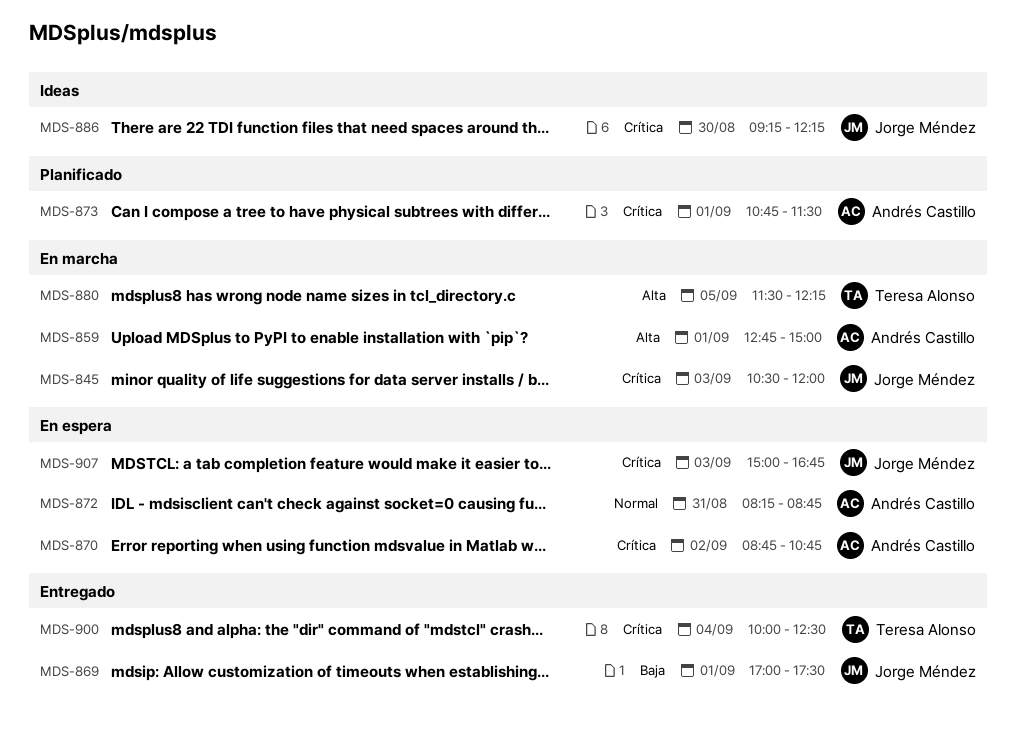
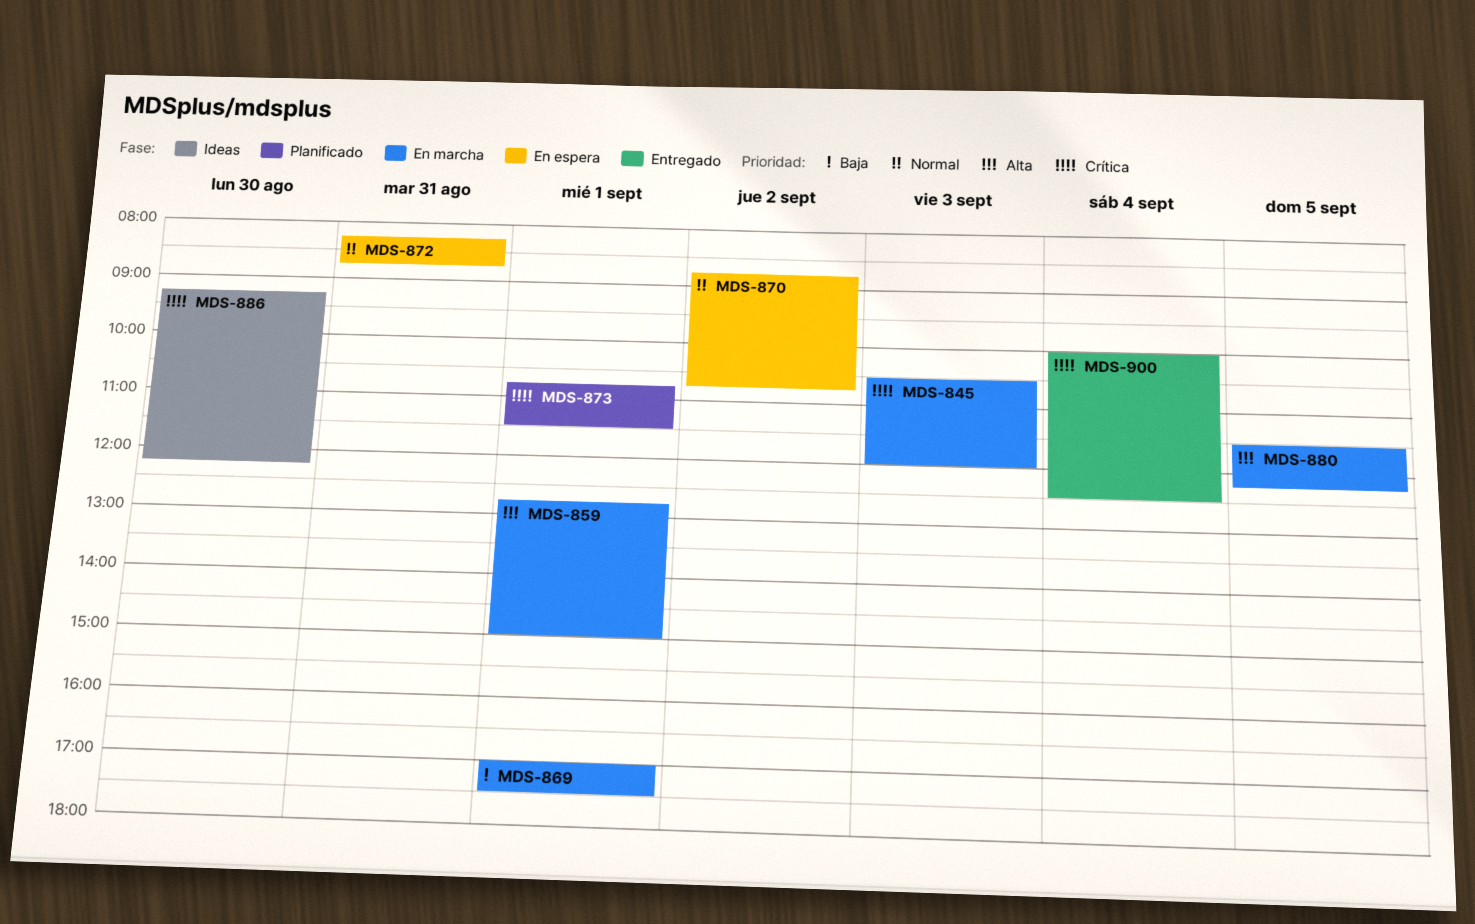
MDS-869, status: Entregado -> En marcha
MDS-870, priority: Crítica -> Normal
MDS-907: present -> none

